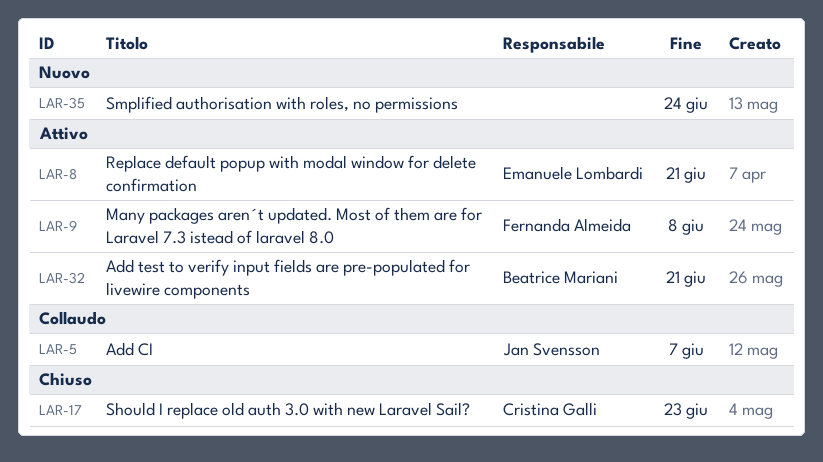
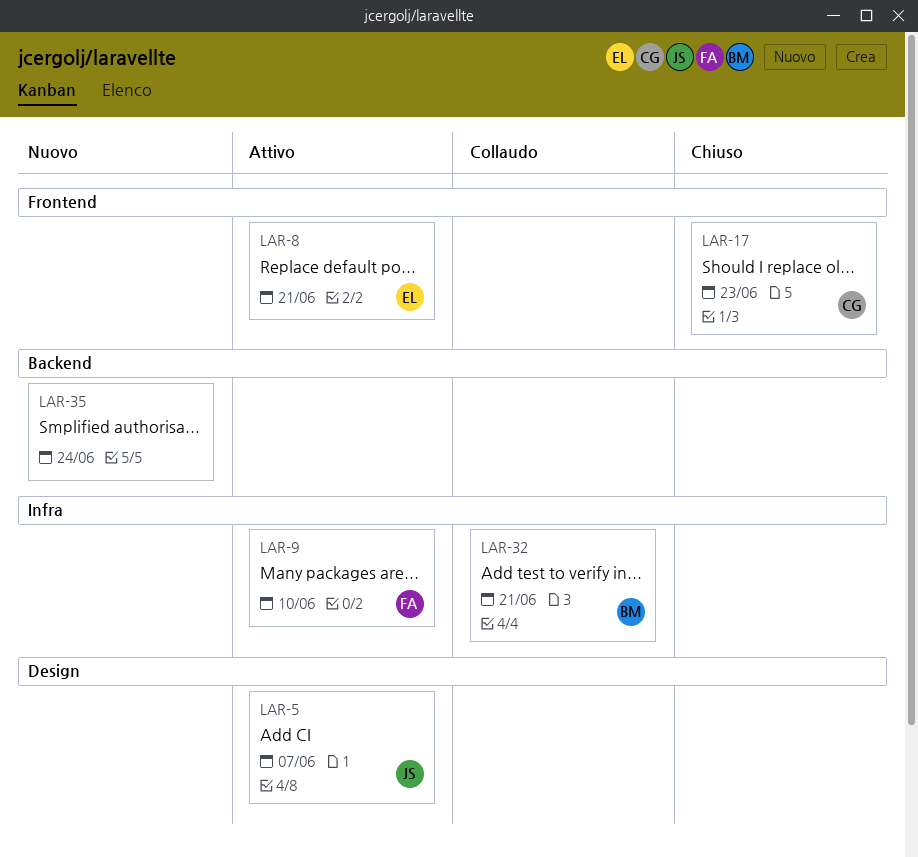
LAR-5, status: Collaudo -> Attivo
LAR-9, due: Jun 8 -> Jun 10
LAR-32, status: Attivo -> Collaudo

